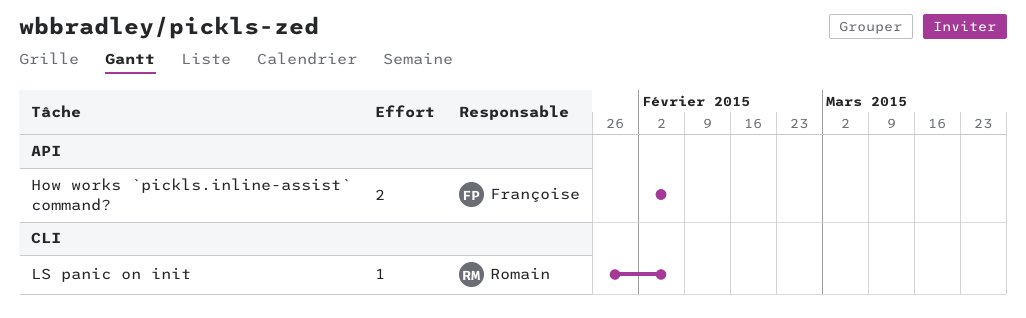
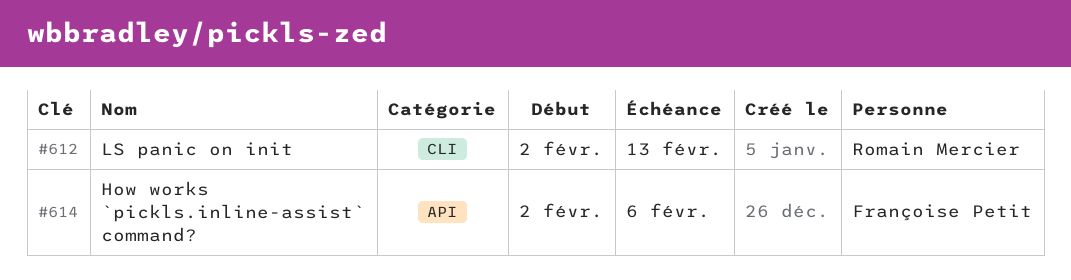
LS panic on init, start: Jan 26 -> Feb 2
LS panic on init, due: Feb 6 -> Feb 13

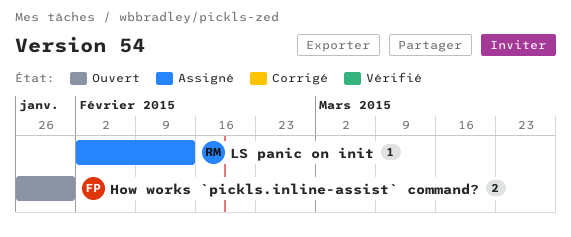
How works `pickls.inline-assist` command?, start: Feb 2 -> Jan 26
How works `pickls.inline-assist` command?, due: Feb 6 -> Jan 30

